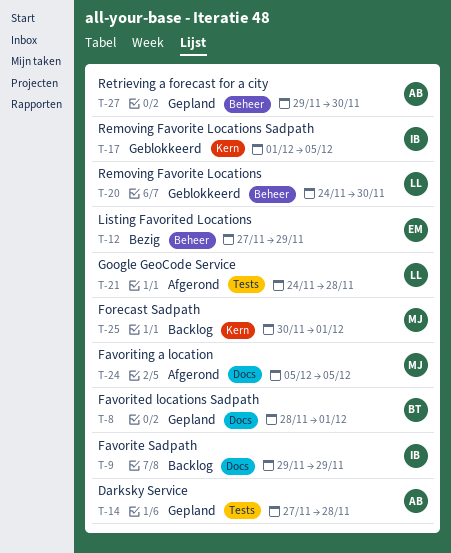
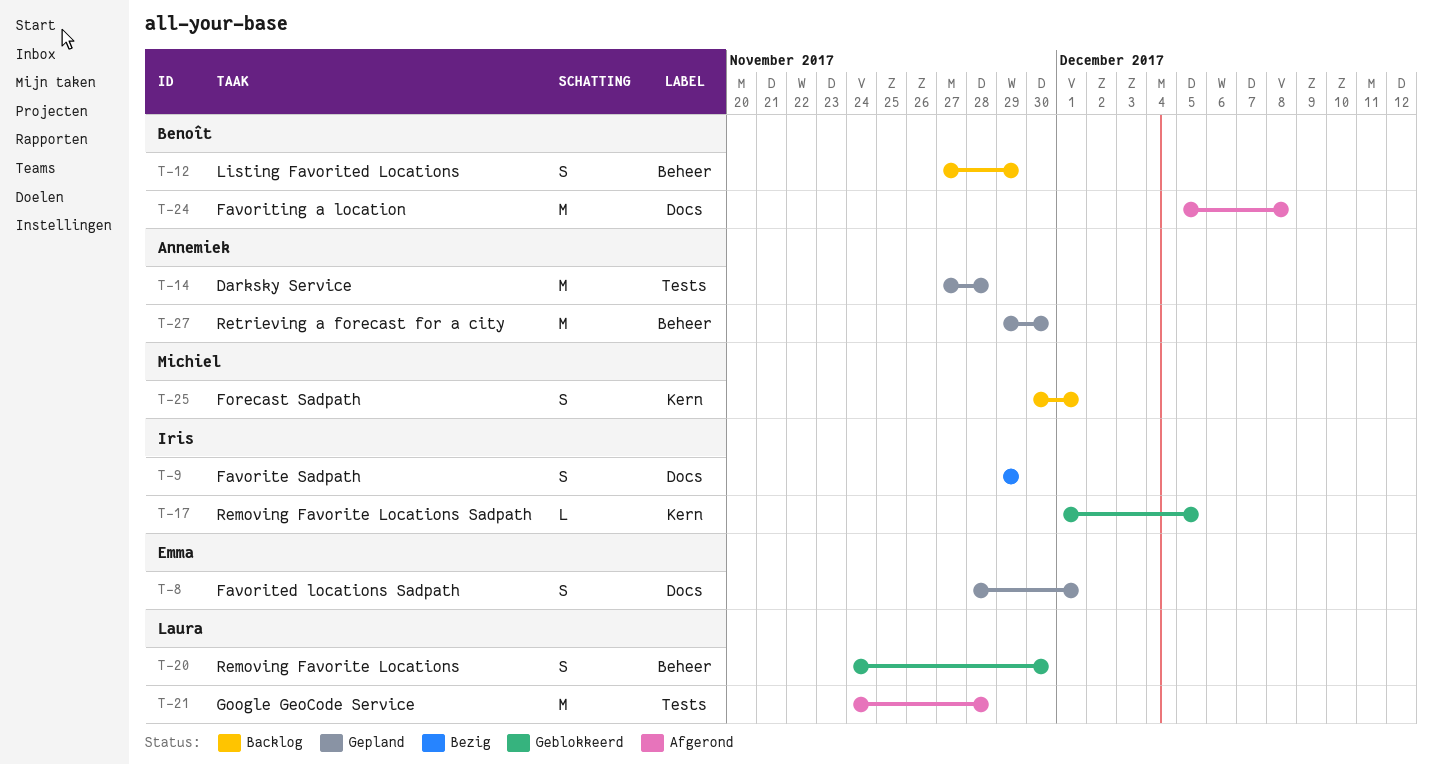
T-8, owner: Benoît -> Emma
T-9, status: Backlog -> Bezig
T-12, status: Bezig -> Backlog
T-12, owner: Emma -> Benoît
T-24, owner: Michiel -> Benoît
T-24, due: Dec 5 -> Dec 8

